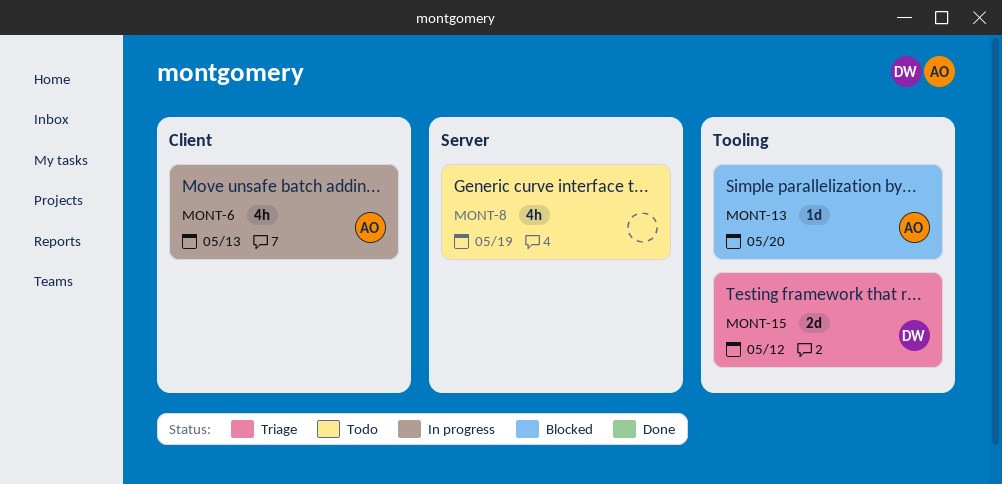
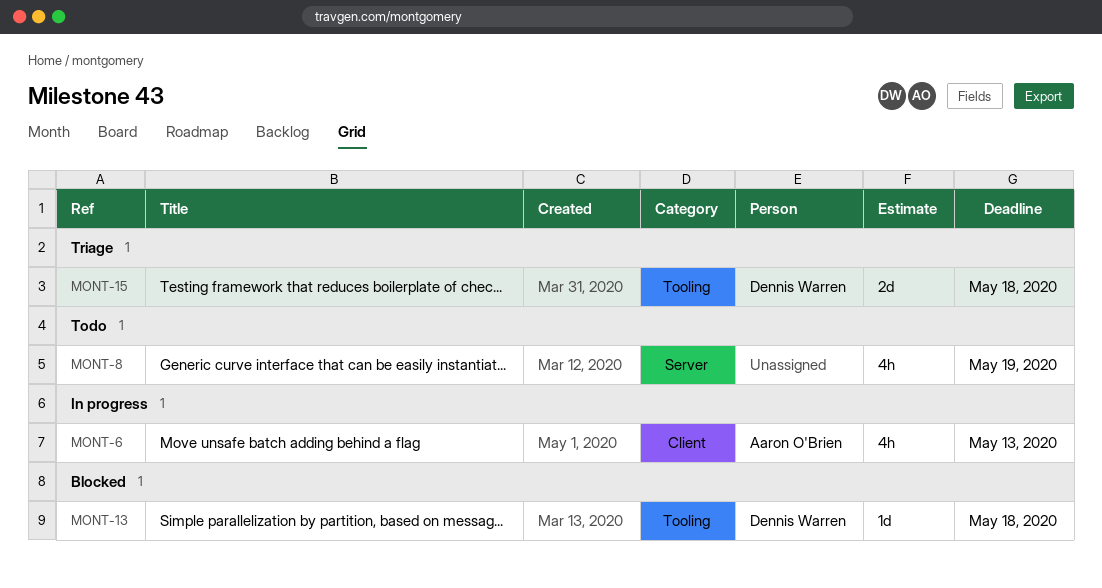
MONT-13, owner: Aaron O'Brien -> Dennis Warren
MONT-13, due: May 20 -> May 18
MONT-15, due: May 12 -> May 18

